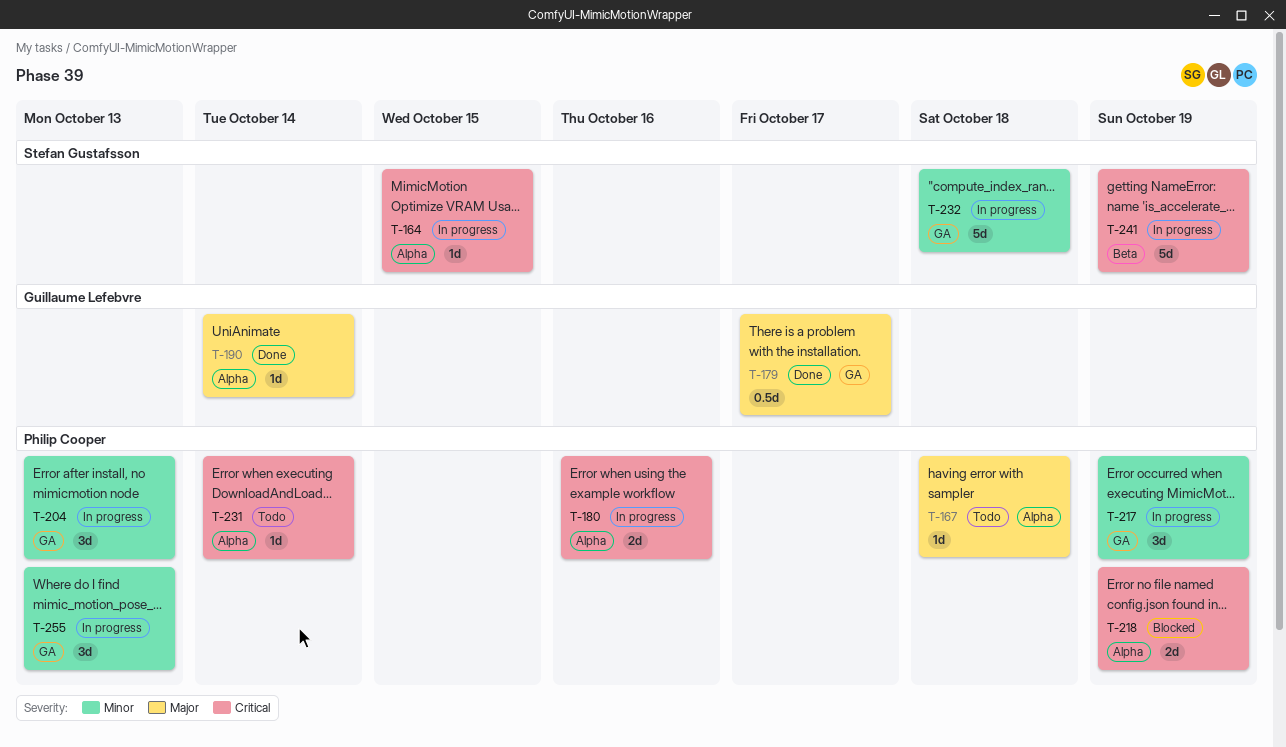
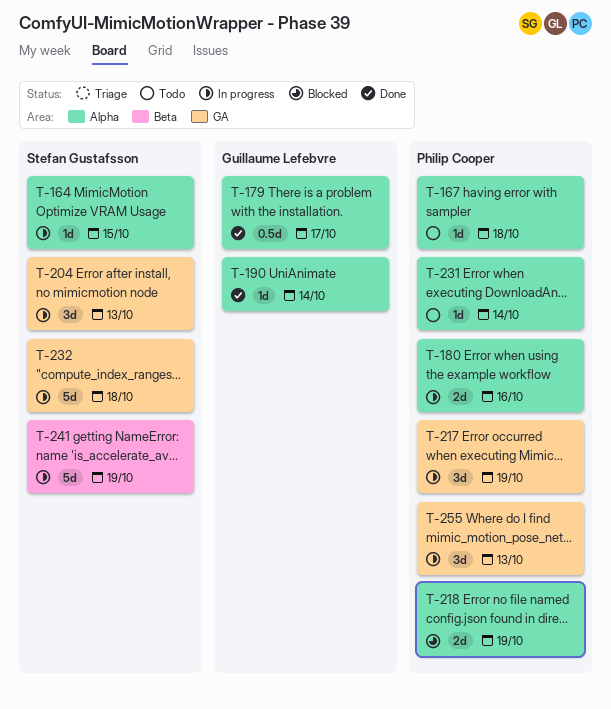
T-179, label: GA -> Alpha
T-204, owner: Philip Cooper -> Stefan Gustafsson

